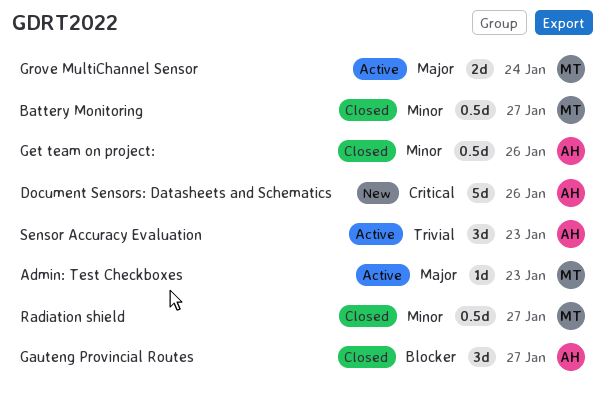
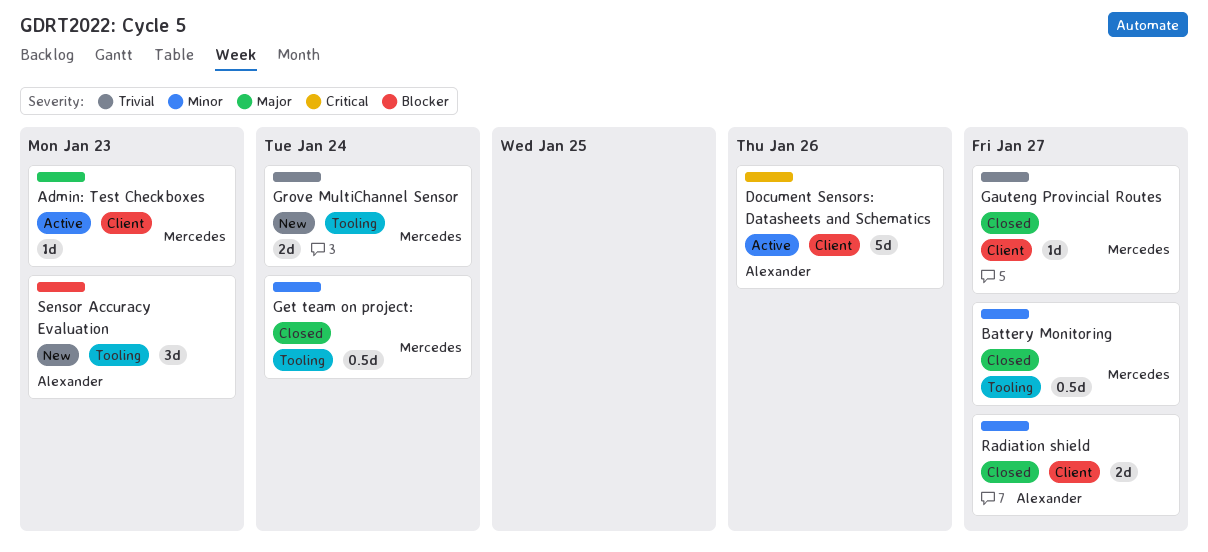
Document Sensors: Datasheets and Schematics, status: New -> Active
Gauteng Provincial Routes, owner: Alexander -> Mercedes
Gauteng Provincial Routes, priority: Blocker -> Trivial
Gauteng Provincial Routes, estimate: 3d -> 1d
Get team on project:, owner: Alexander -> Mercedes
Get team on project:, due: Jan 26 -> Jan 24
Grove MultiChannel Sensor, status: Active -> New
Grove MultiChannel Sensor, priority: Major -> Trivial
Radiation shield, owner: Mercedes -> Alexander
Radiation shield, estimate: 0.5d -> 2d
Sensor Accuracy Evaluation, status: Active -> New
Sensor Accuracy Evaluation, priority: Trivial -> Blocker

